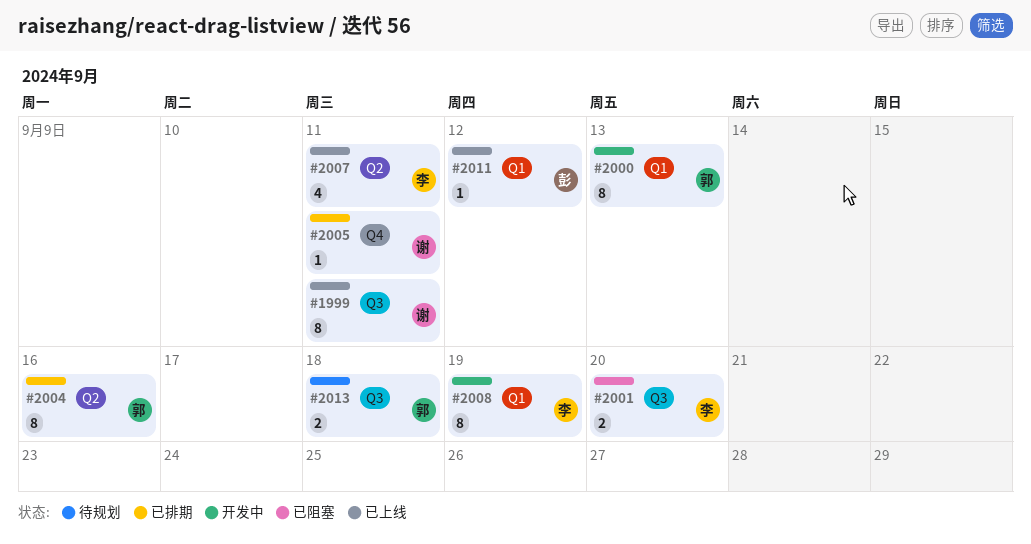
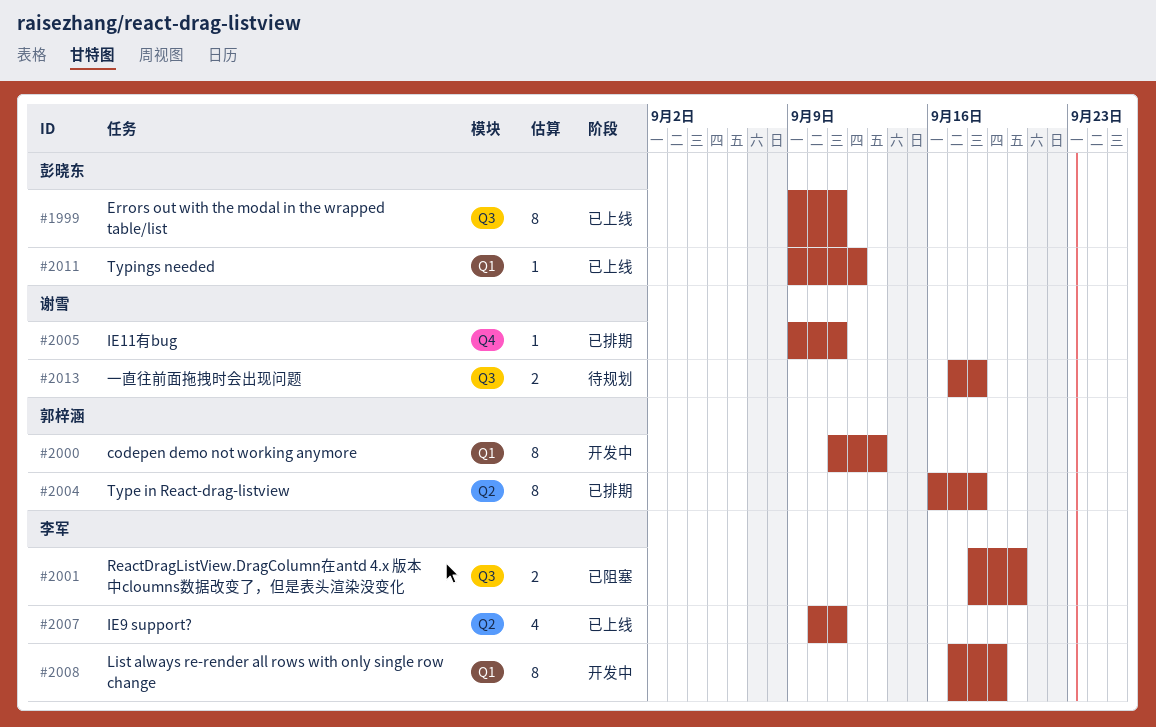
#1999, owner: 谢雪 -> 彭晓东
#2004, due: Sep 16 -> Sep 18
#2013, owner: 郭梓涵 -> 谢雪

